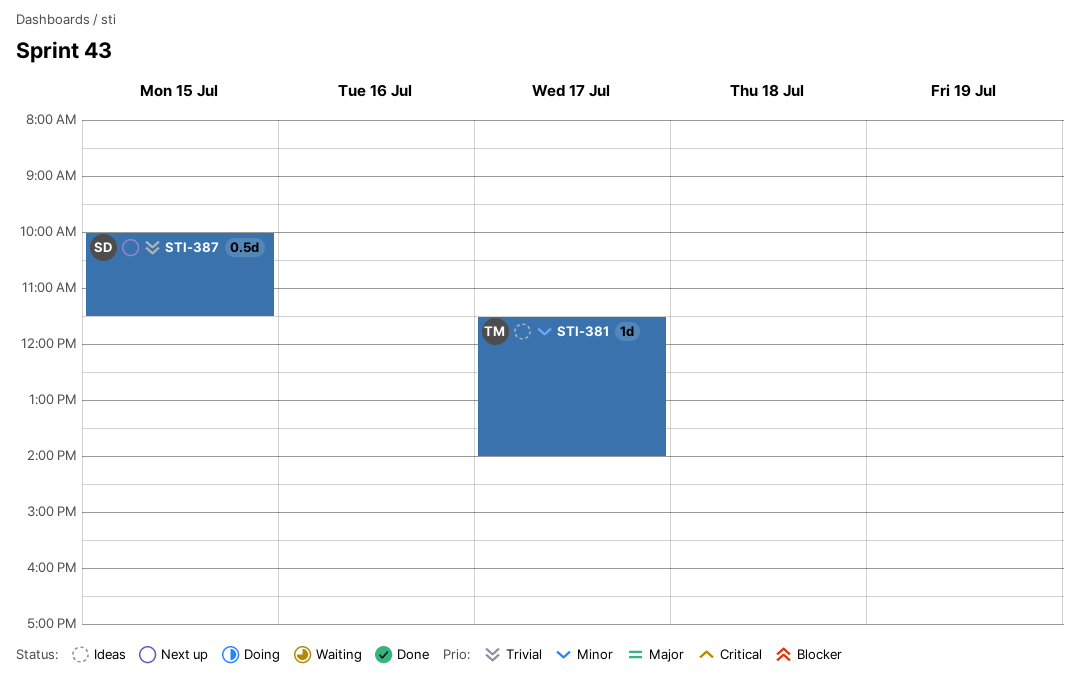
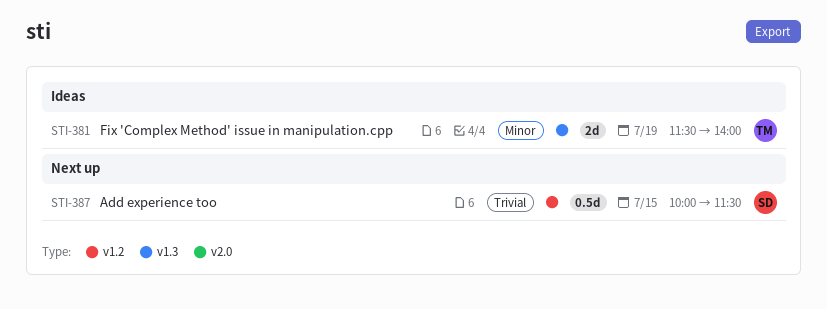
STI-381, estimate: 1d -> 2d
STI-381, day: Jul 17 -> Jul 19

